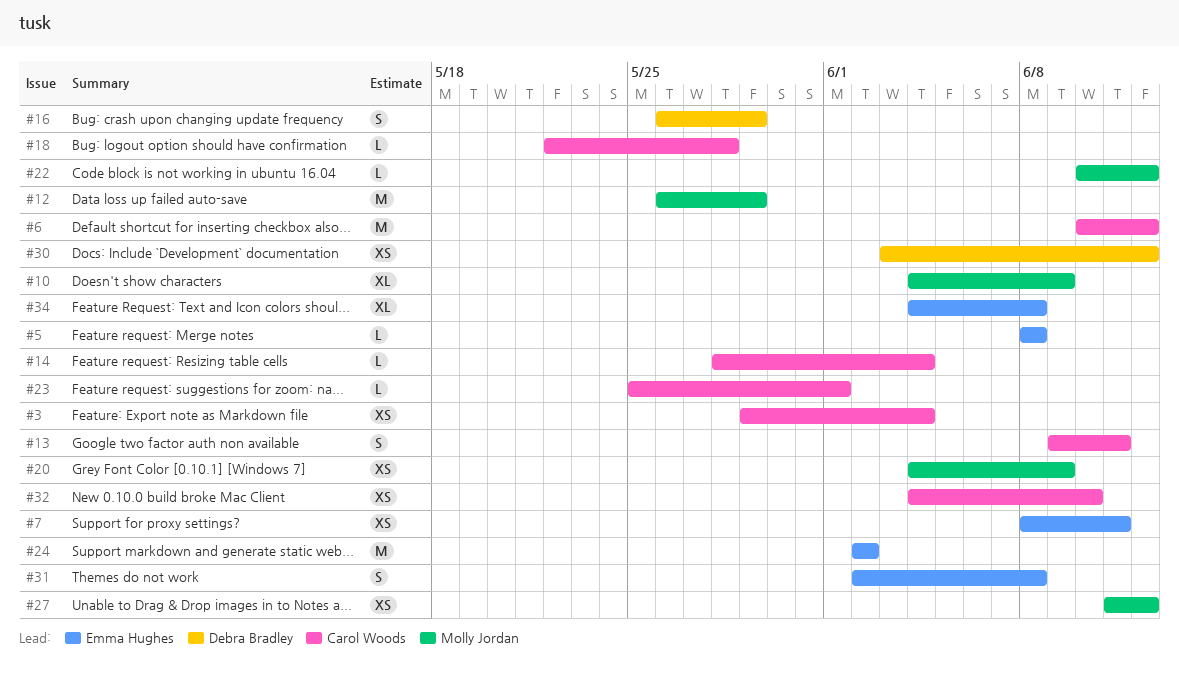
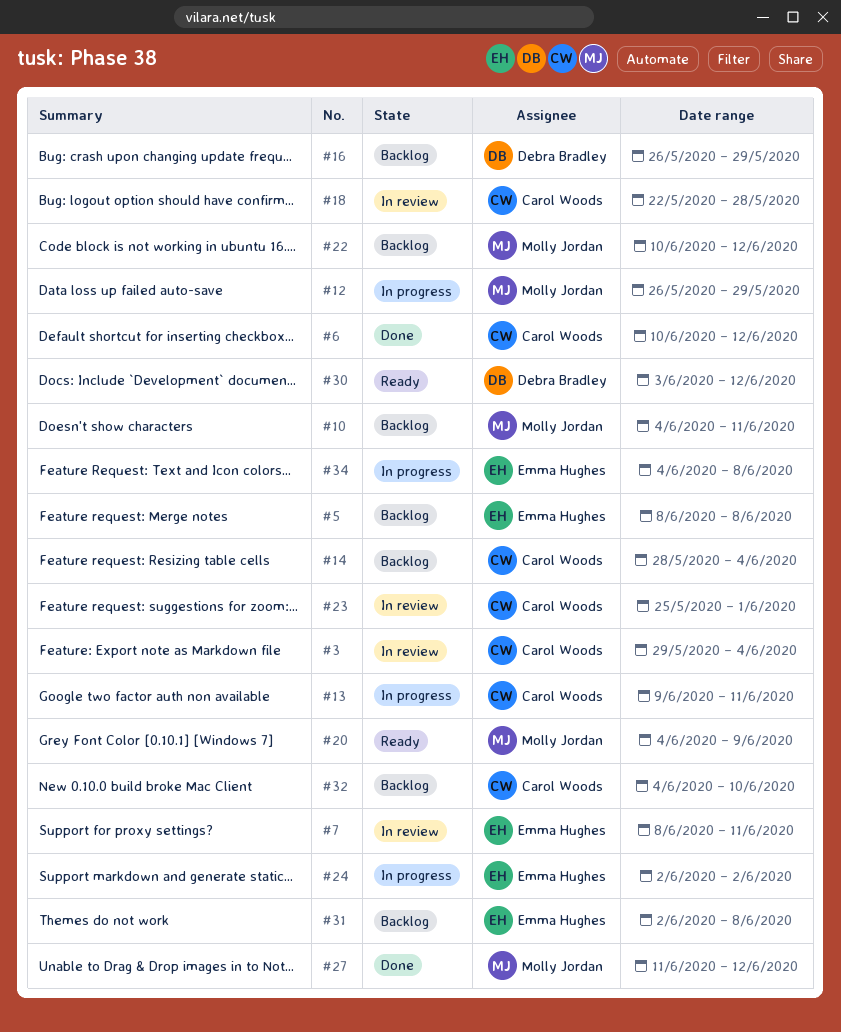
#10, due: Jun 9 -> Jun 11

